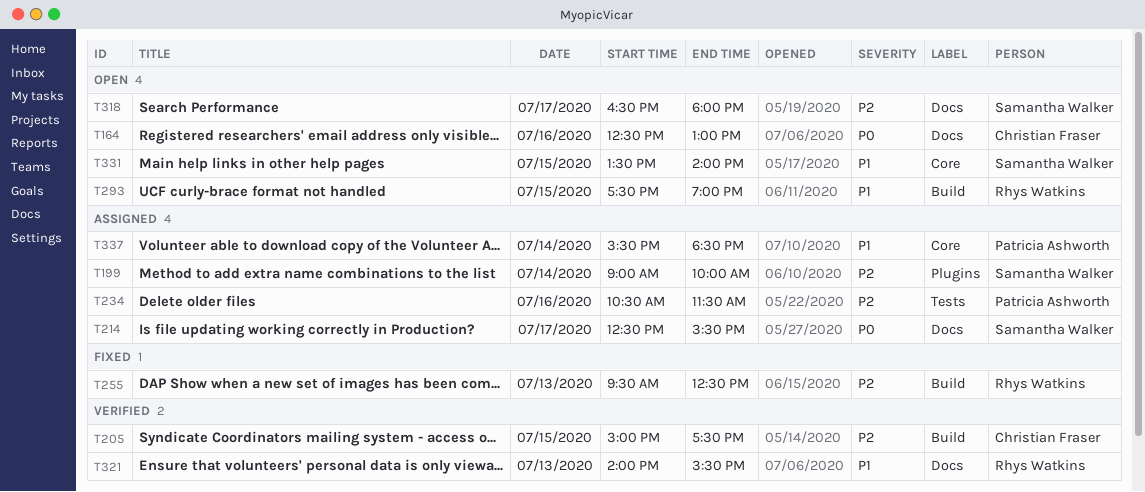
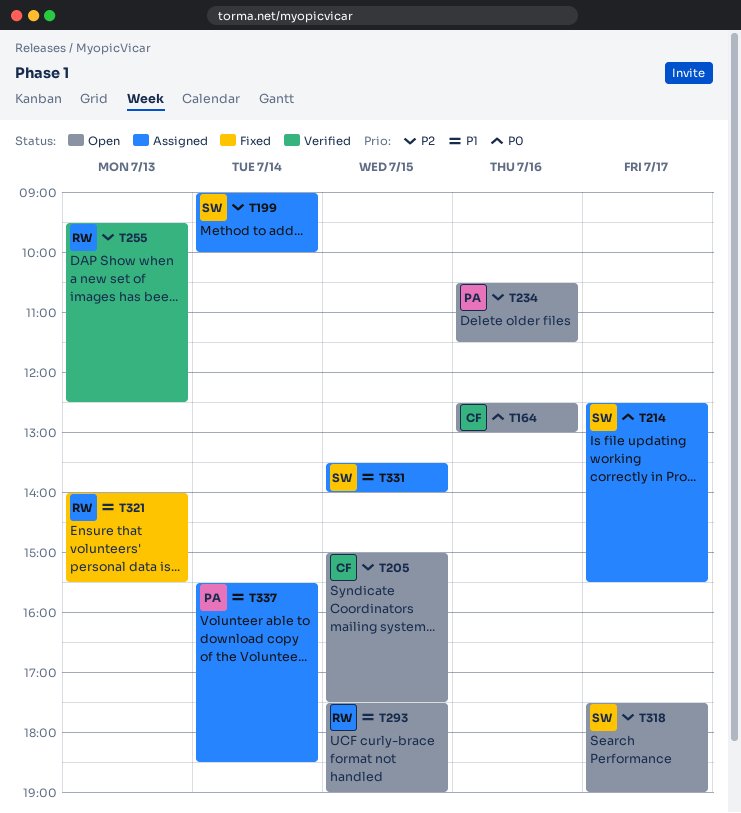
T205, status: Verified -> Open
T234, status: Assigned -> Open
T255, status: Fixed -> Verified
T318, begins: 16:30 -> 17:30
T318, ends: 18:00 -> 19:00
T321, status: Verified -> Fixed
T331, status: Open -> Assigned

